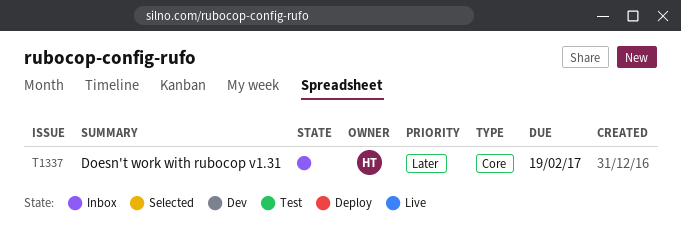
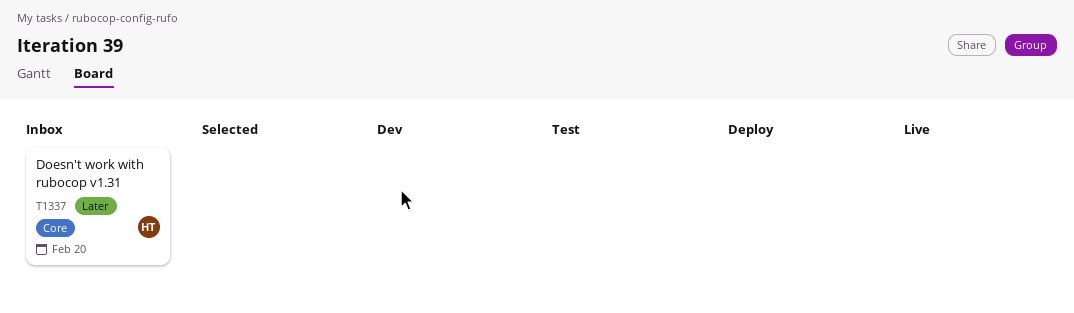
T1337, due: Feb 19 -> Feb 20

